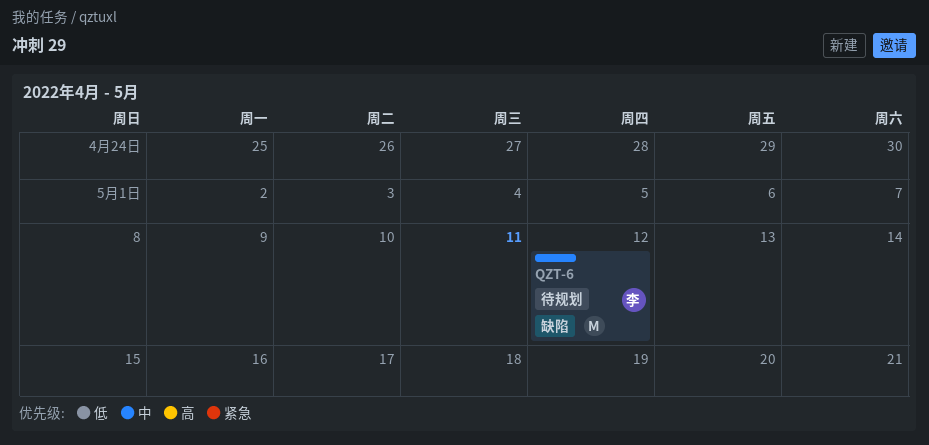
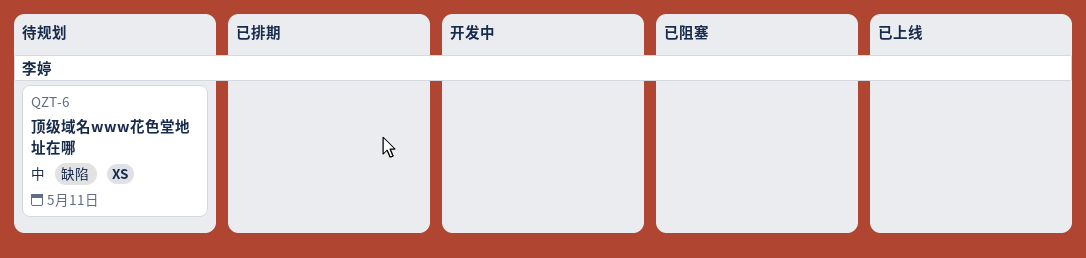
QZT-6, estimate: M -> XS
QZT-6, due: May 12 -> May 11

